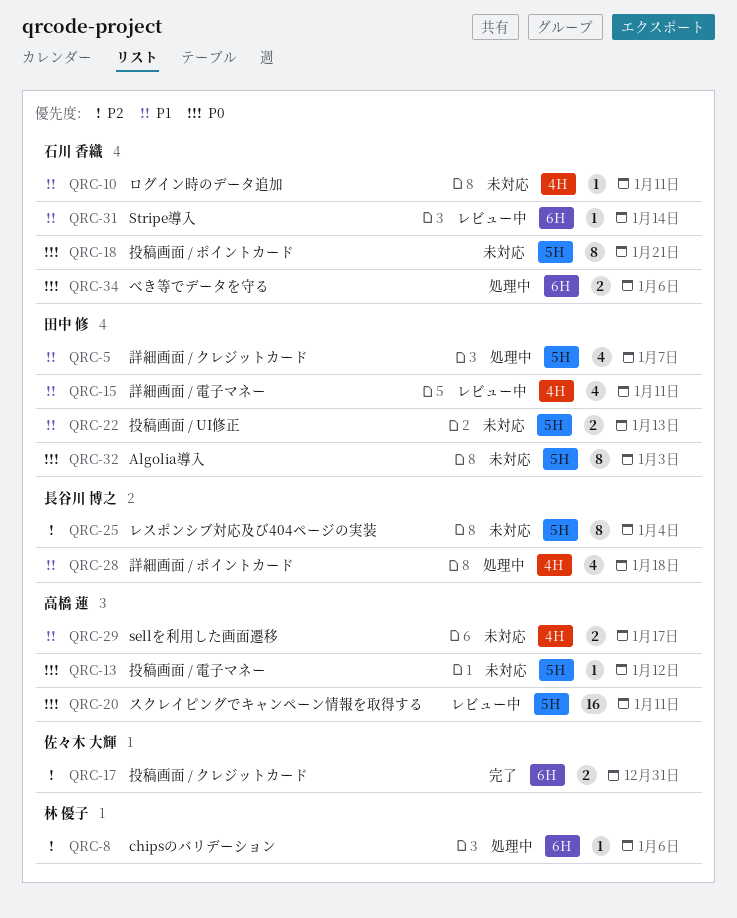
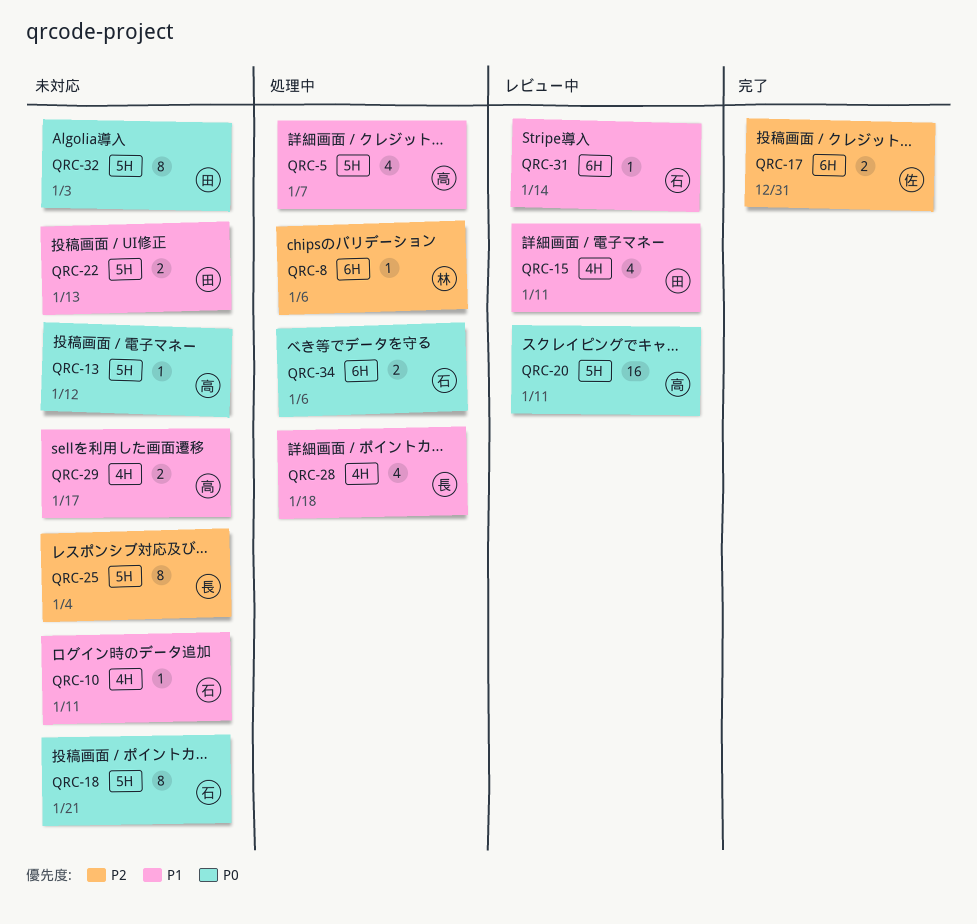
QRC-5, owner: 田中 修 -> 高橋 蓮

